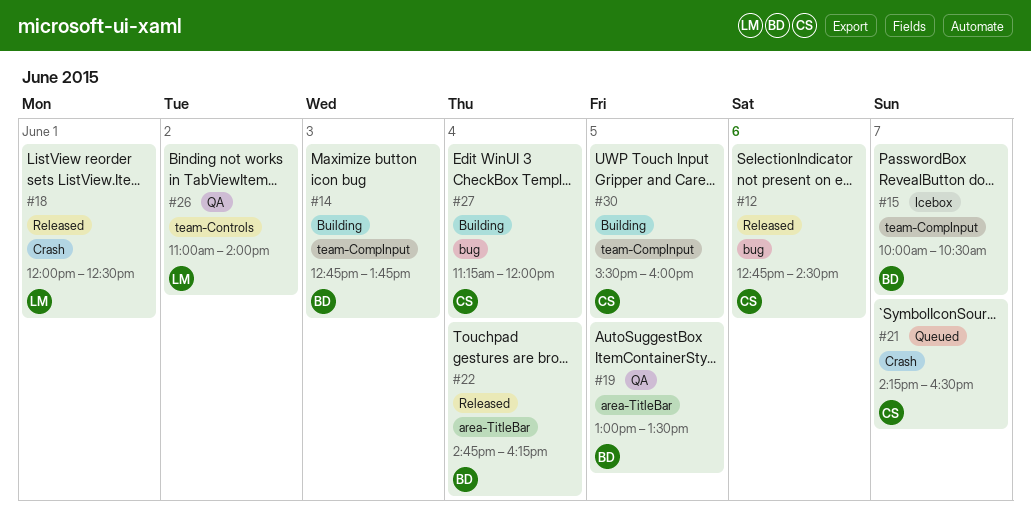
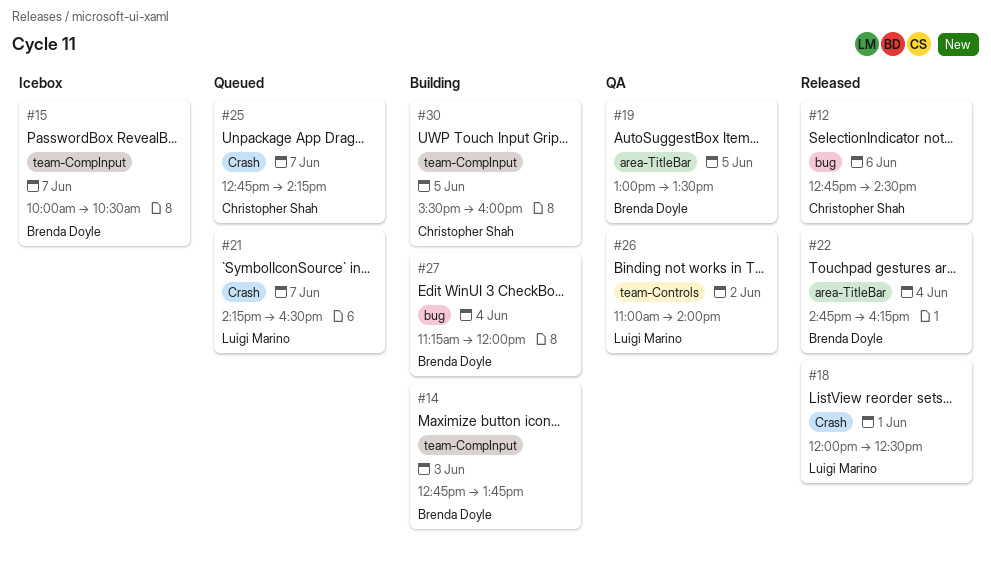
#21, owner: Christopher Shah -> Luigi Marino
#25: none -> present
#27, owner: Christopher Shah -> Brenda Doyle

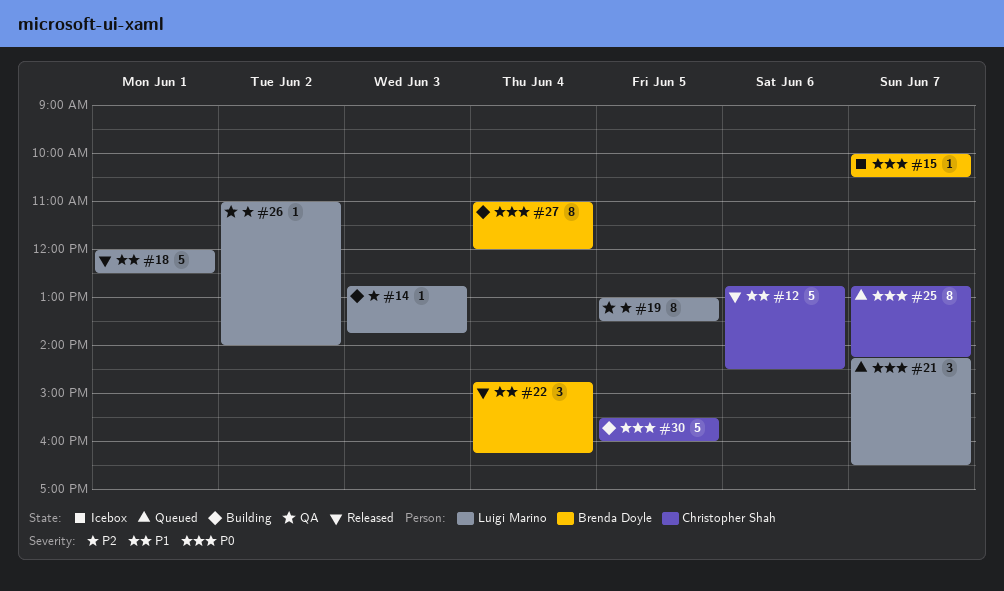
#14, owner: Brenda Doyle -> Luigi Marino
#19, owner: Brenda Doyle -> Luigi Marino
#27, begins: 11:15 -> 11:00

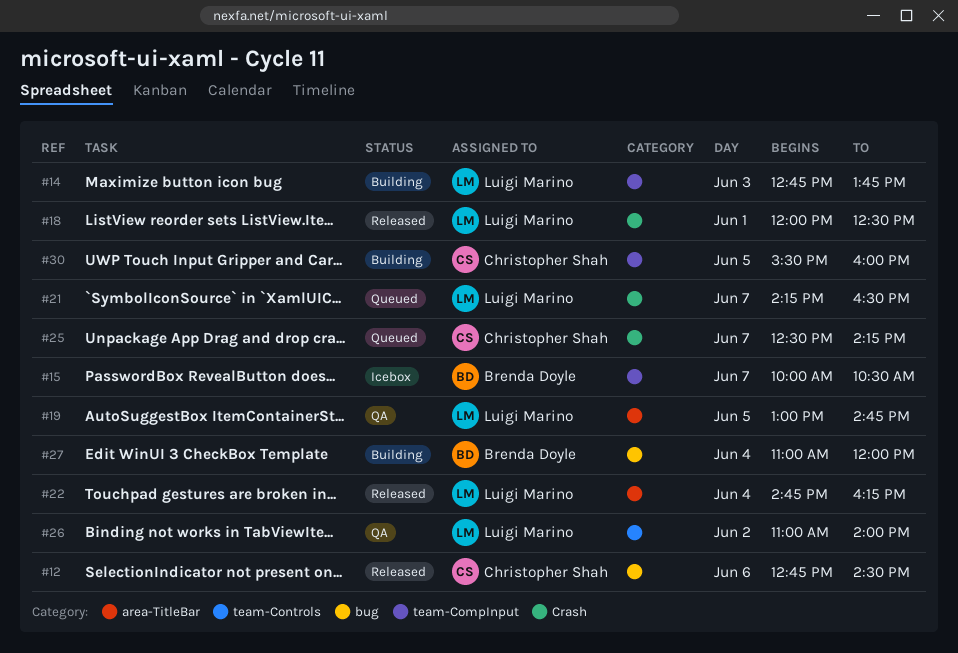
#19, ends: 13:30 -> 14:45
#22, owner: Brenda Doyle -> Luigi Marino
#25, begins: 12:45 -> 12:30

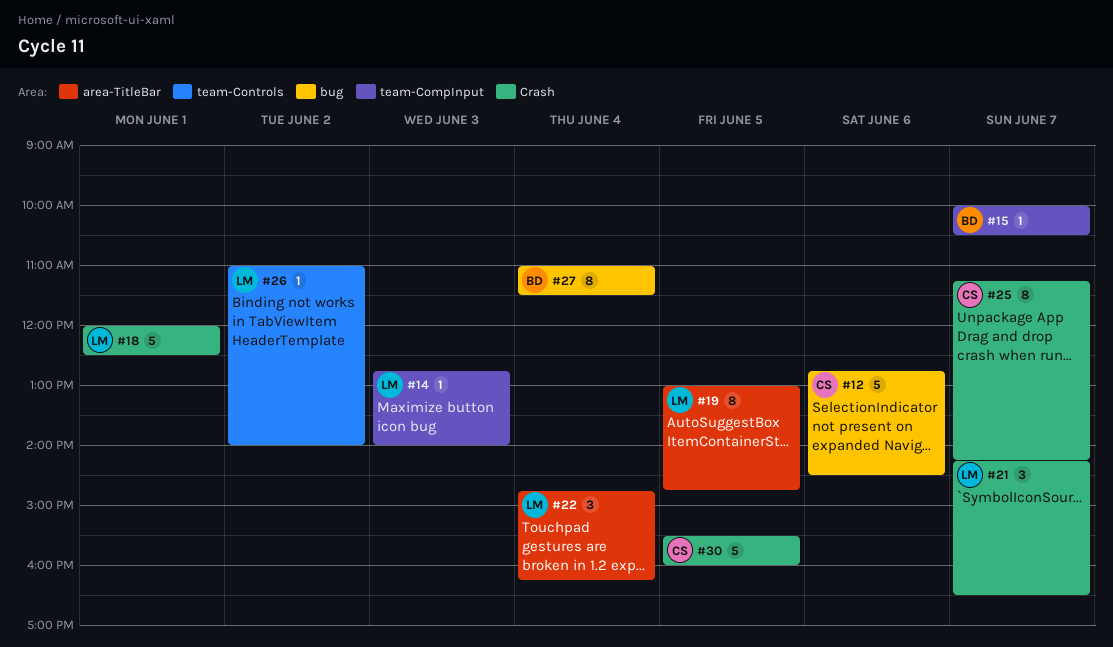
#14, ends: 13:45 -> 14:00
#25, begins: 12:30 -> 11:15
#27, ends: 12:00 -> 11:30
#30, label: team-CompInput -> Crash

